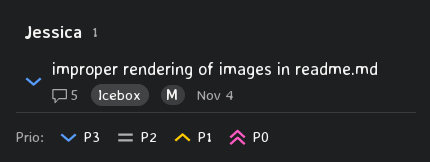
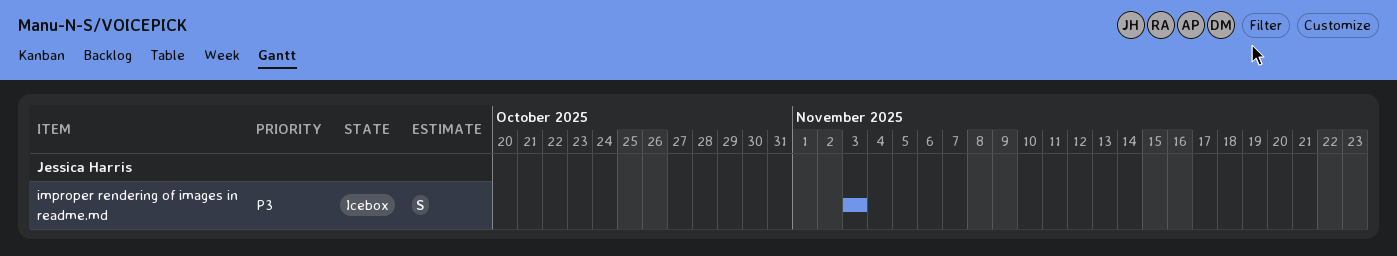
improper rendering of images in readme.md, estimate: M -> S
improper rendering of images in readme.md, due: Nov 4 -> Nov 3

